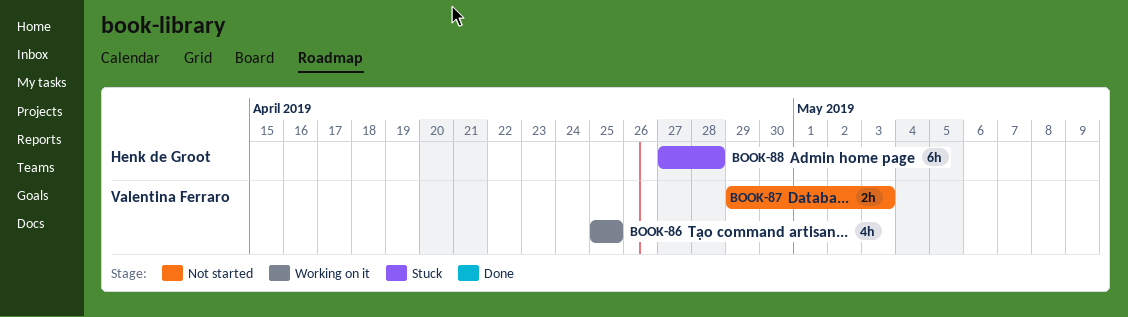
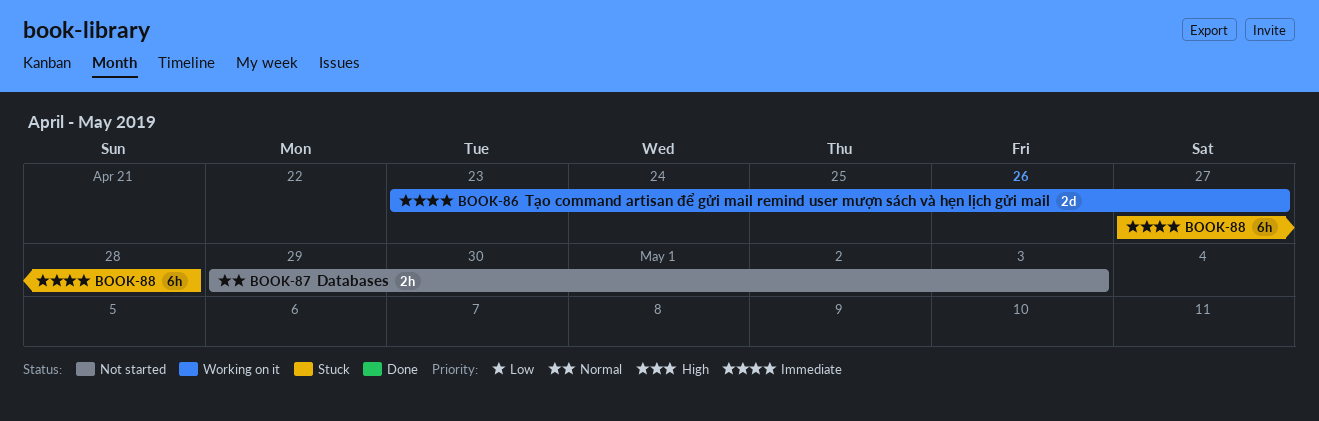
BOOK-86, estimate: 4h -> 2d
BOOK-86, start: Apr 25 -> Apr 23
BOOK-86, due: Apr 25 -> Apr 27

